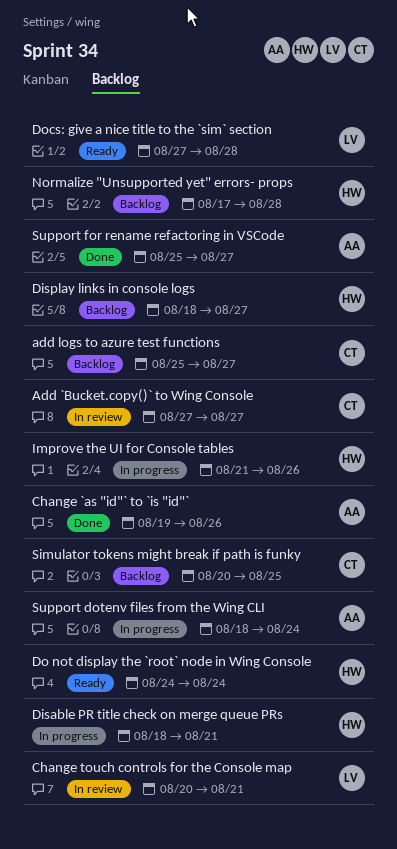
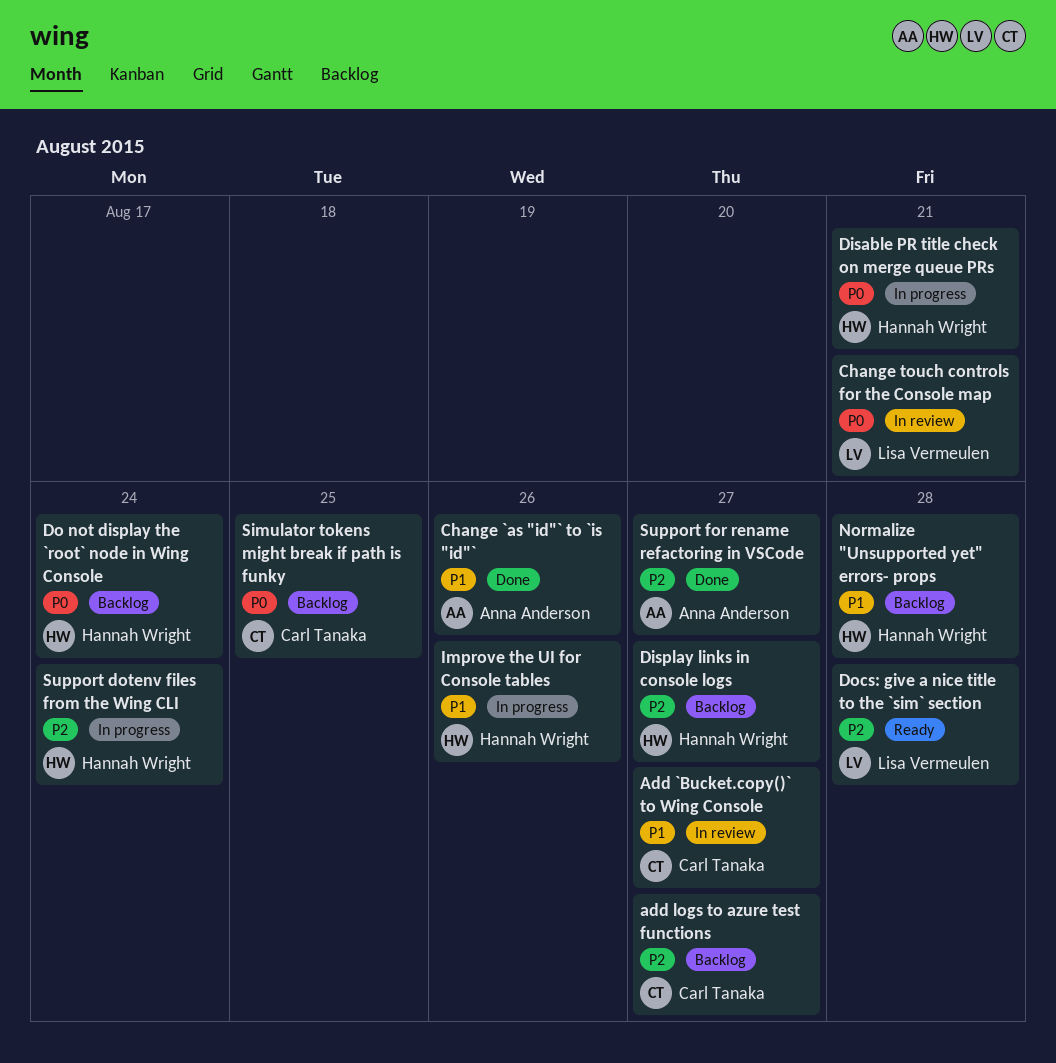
Do not display the `root` node in Wing Console, status: Ready -> Backlog
Support dotenv files from the Wing CLI, owner: Anna Anderson -> Hannah Wright

